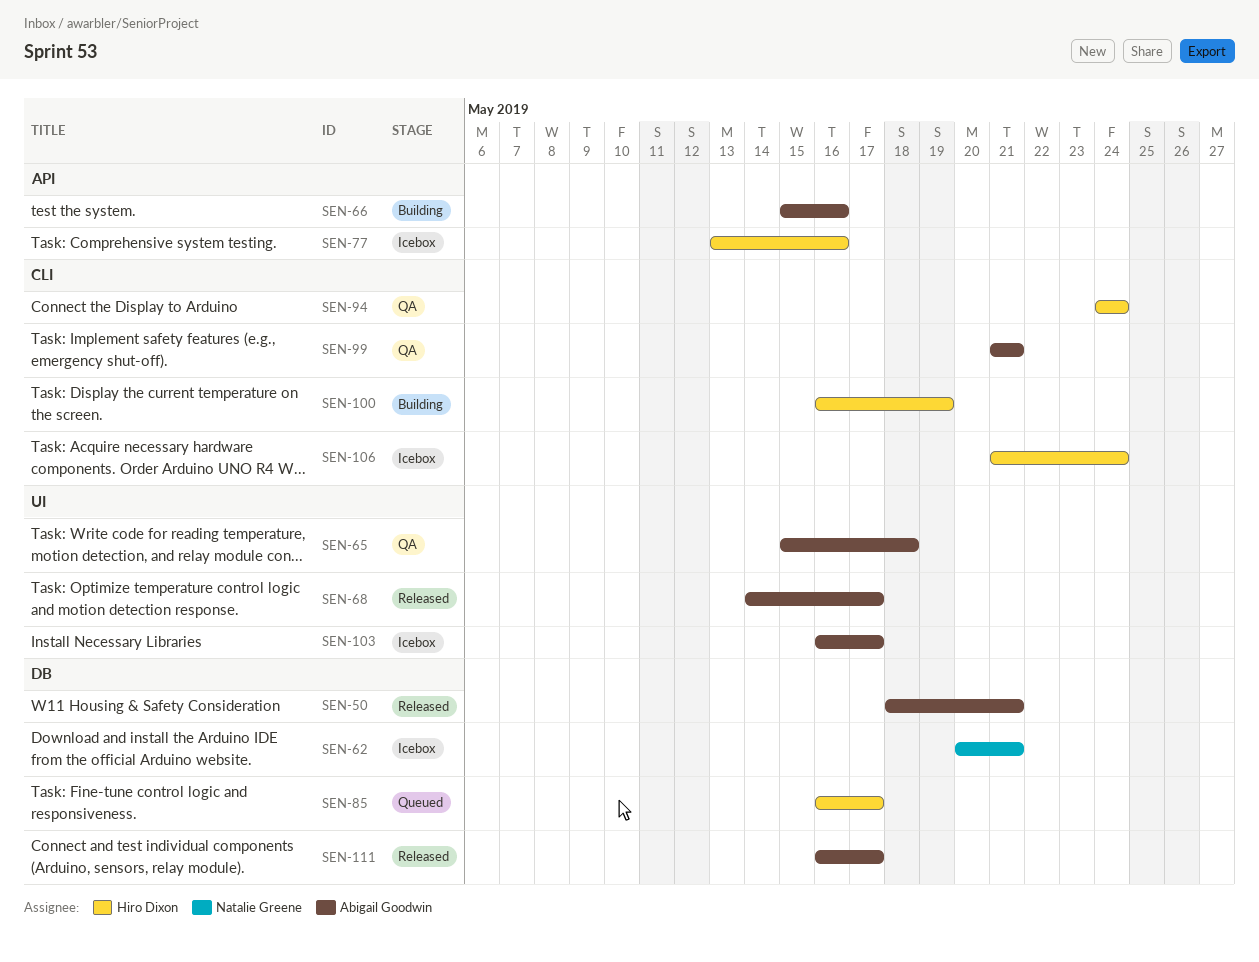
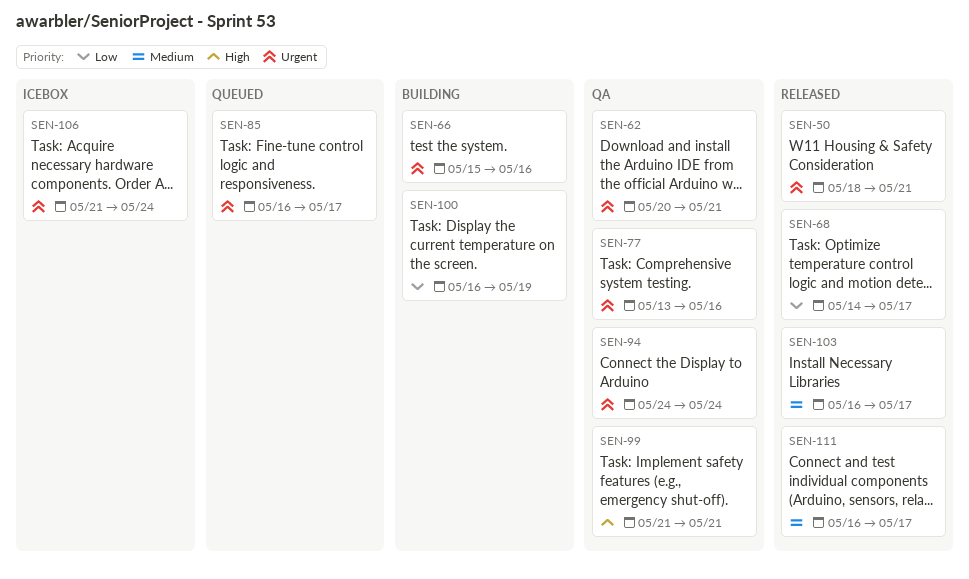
SEN-62, status: Icebox -> QA
SEN-65: present -> none
SEN-77, status: Icebox -> QA
SEN-103, status: Icebox -> Released

